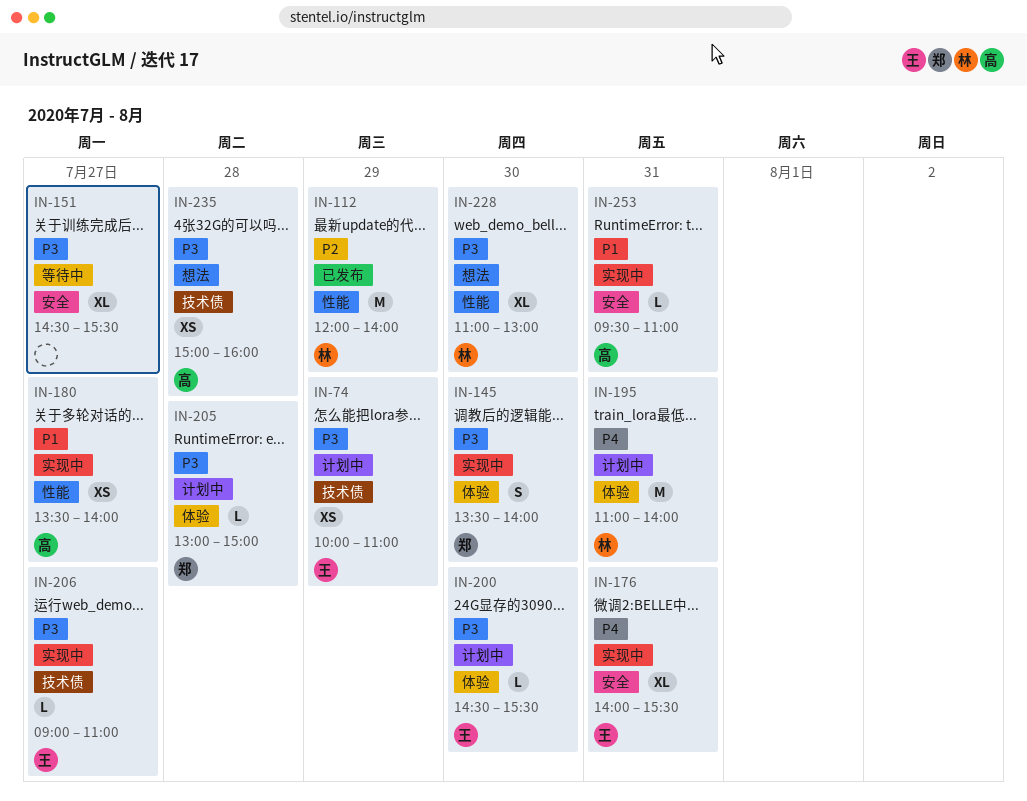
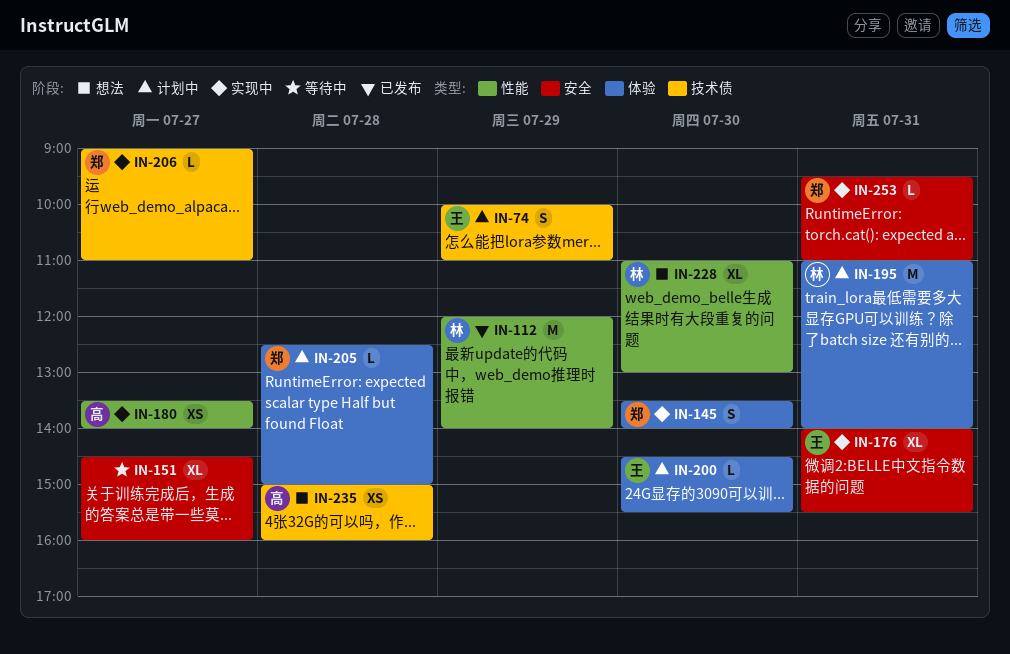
IN-74, estimate: XS -> S
IN-151, ends: 15:30 -> 16:00
IN-205, begins: 13:00 -> 12:30
IN-206, owner: 王 -> 郑
IN-253, owner: 高 -> 郑

